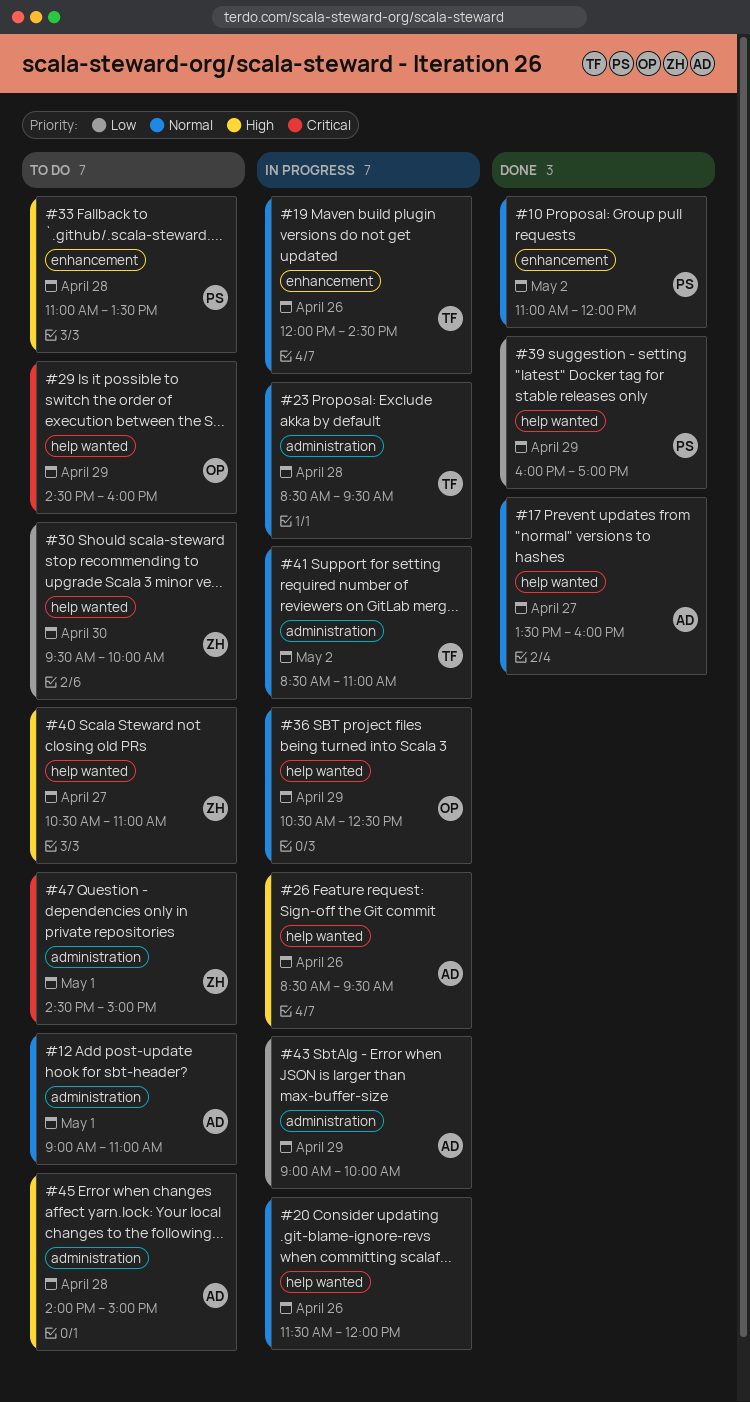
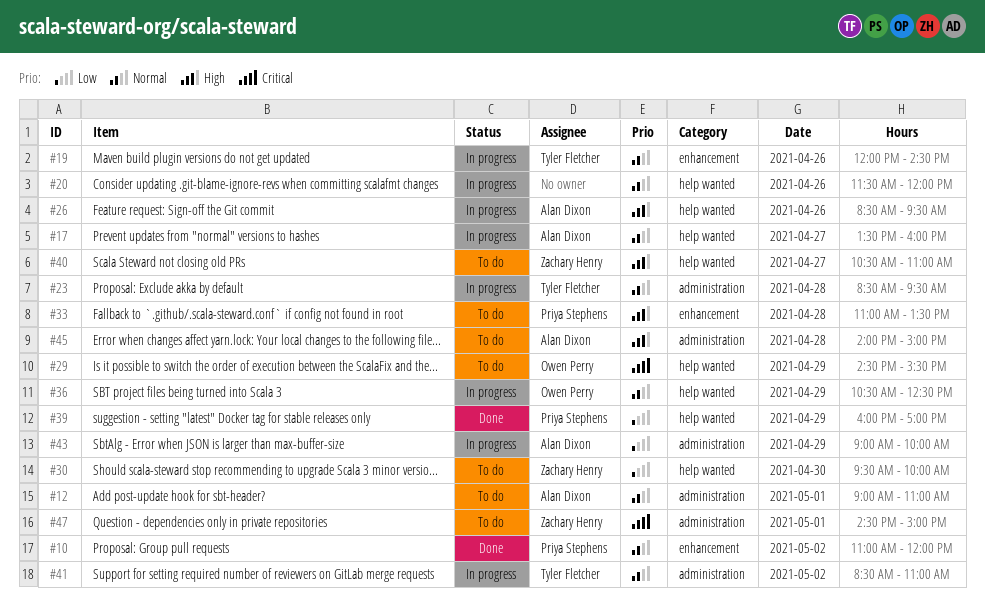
#17, status: Done -> In progress
#29, ends: 16:00 -> 15:30

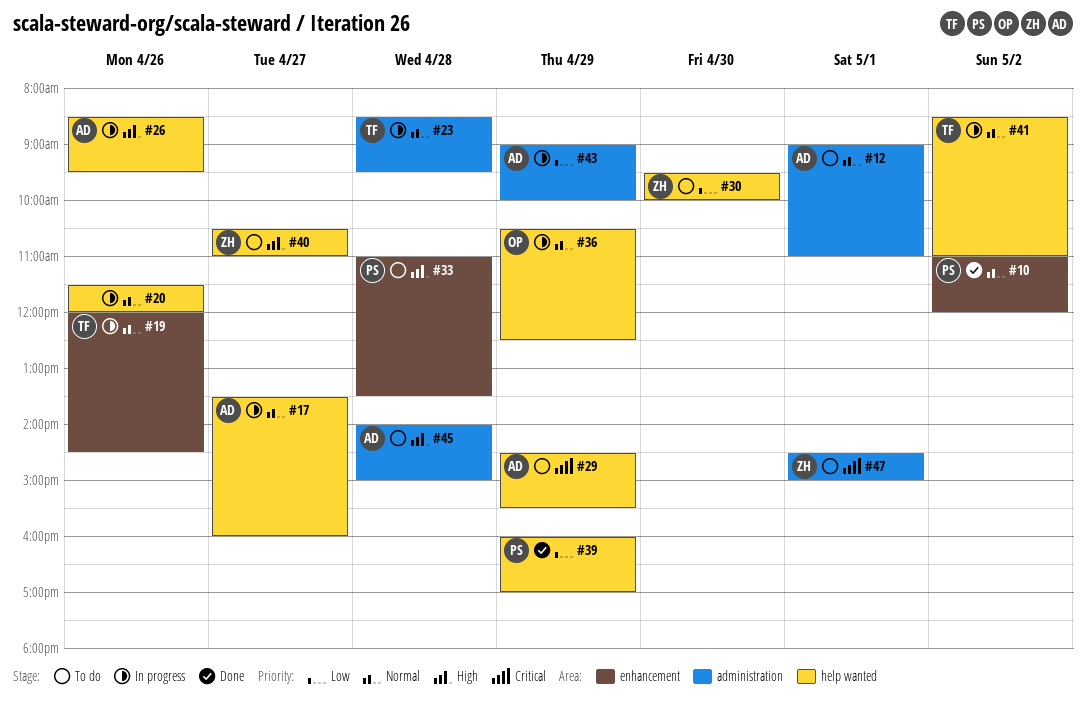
#29, owner: Owen Perry -> Alan Dixon
#41, label: administration -> help wanted

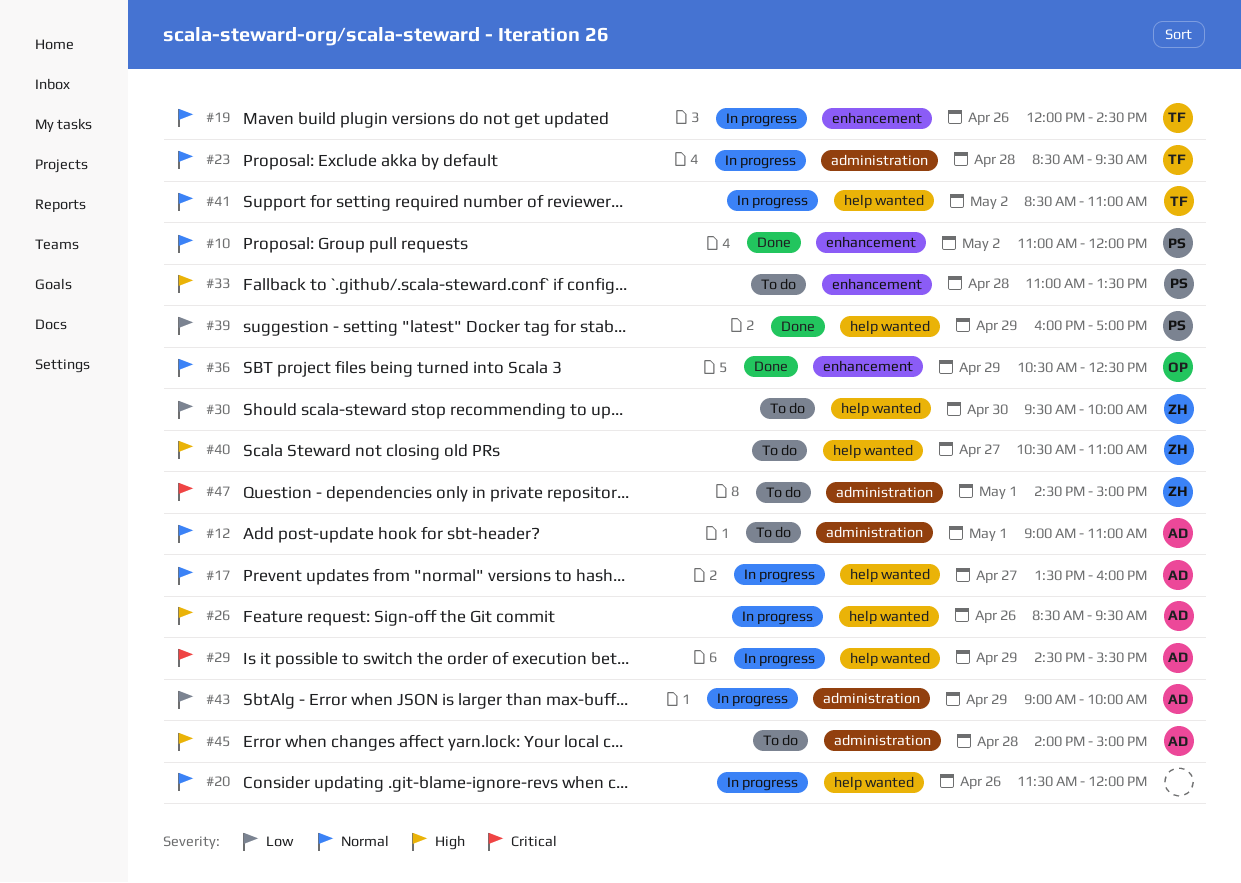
#29, status: To do -> In progress
#36, status: In progress -> Done
#36, label: help wanted -> enhancement

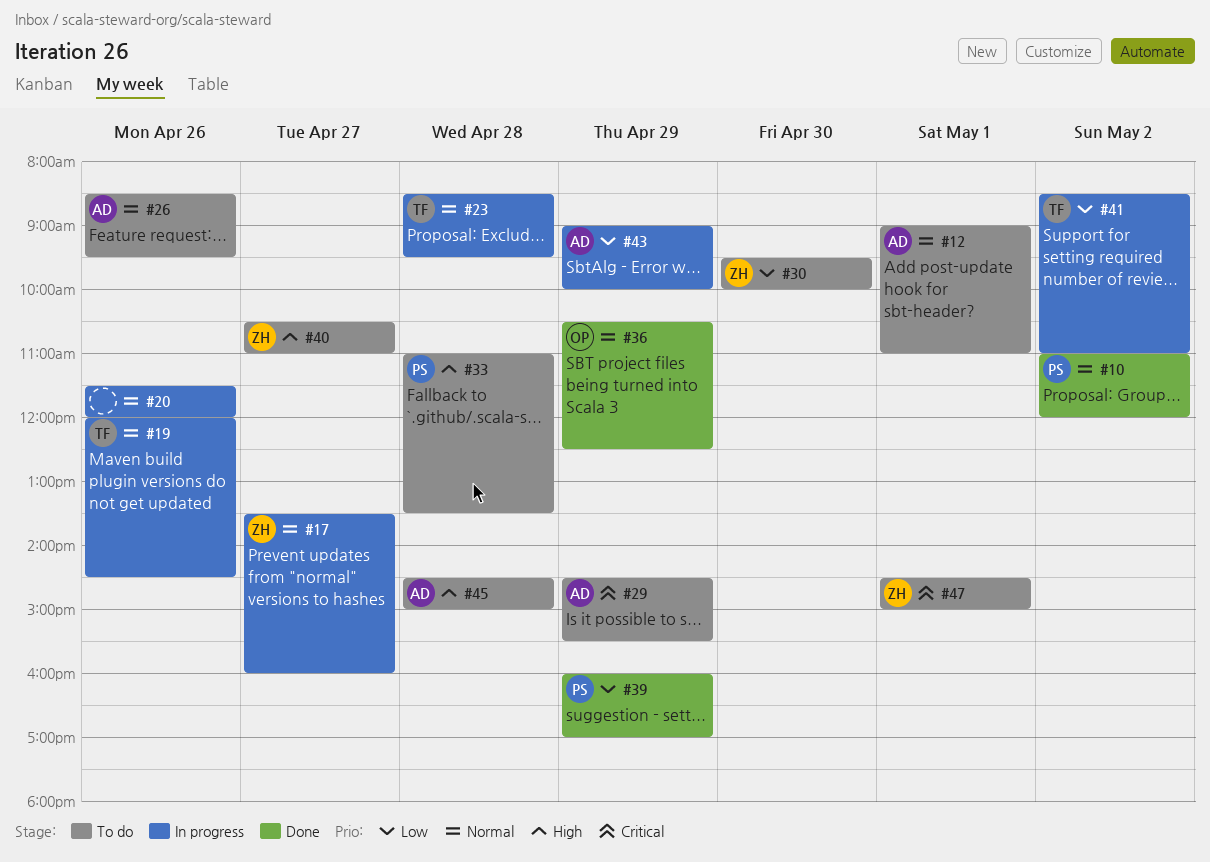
#17, owner: AD -> ZH
#26, status: In progress -> To do
#26, priority: High -> Normal
#29, status: In progress -> To do
#41, priority: Normal -> Low
#45, begins: 14:00 -> 14:30

